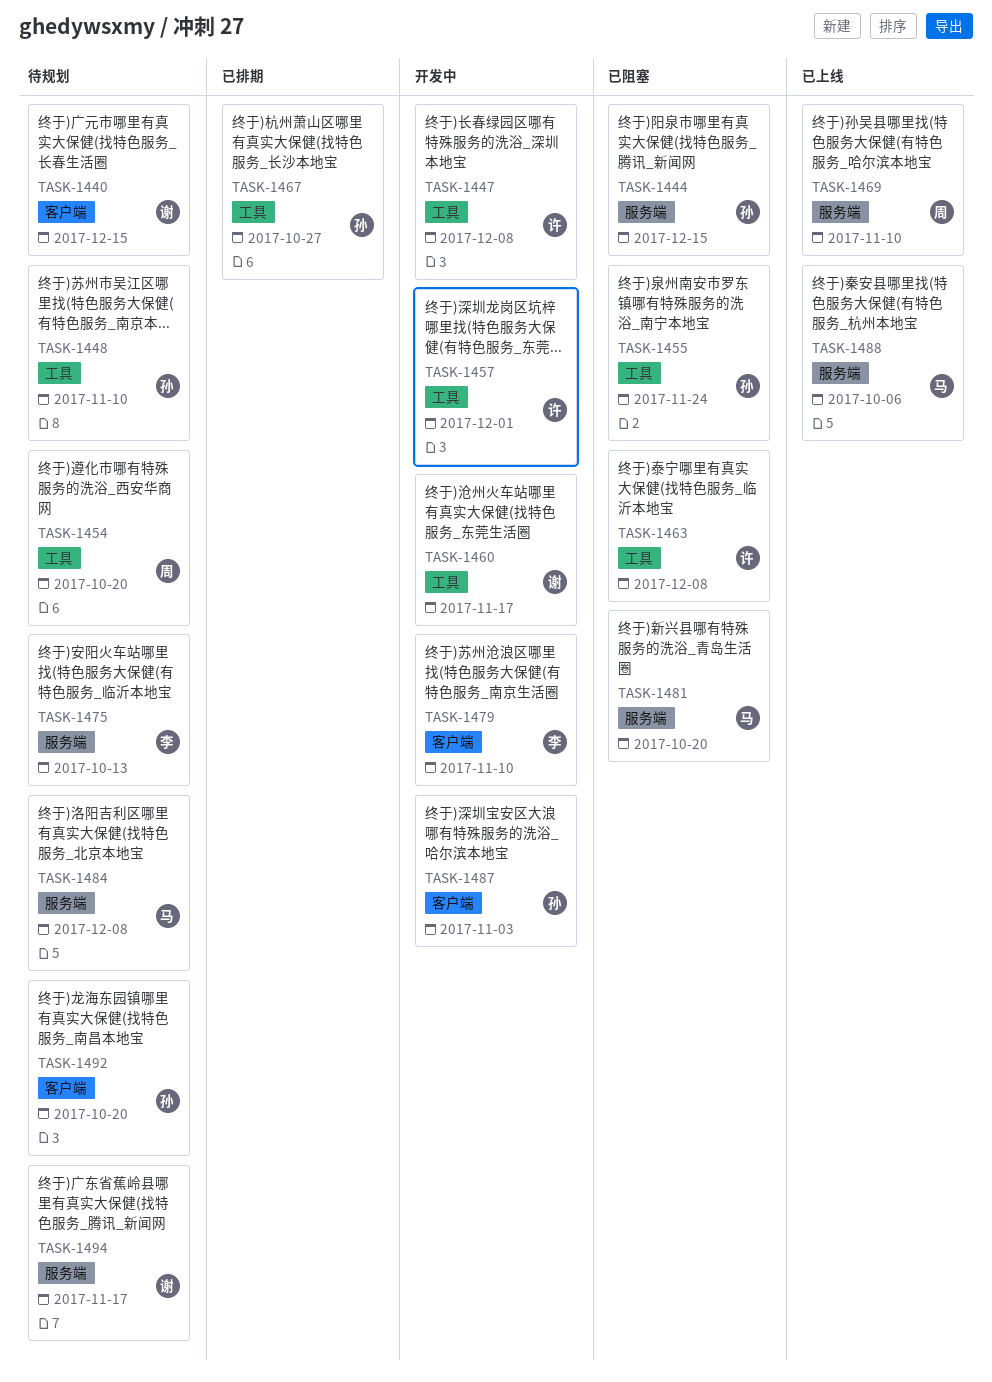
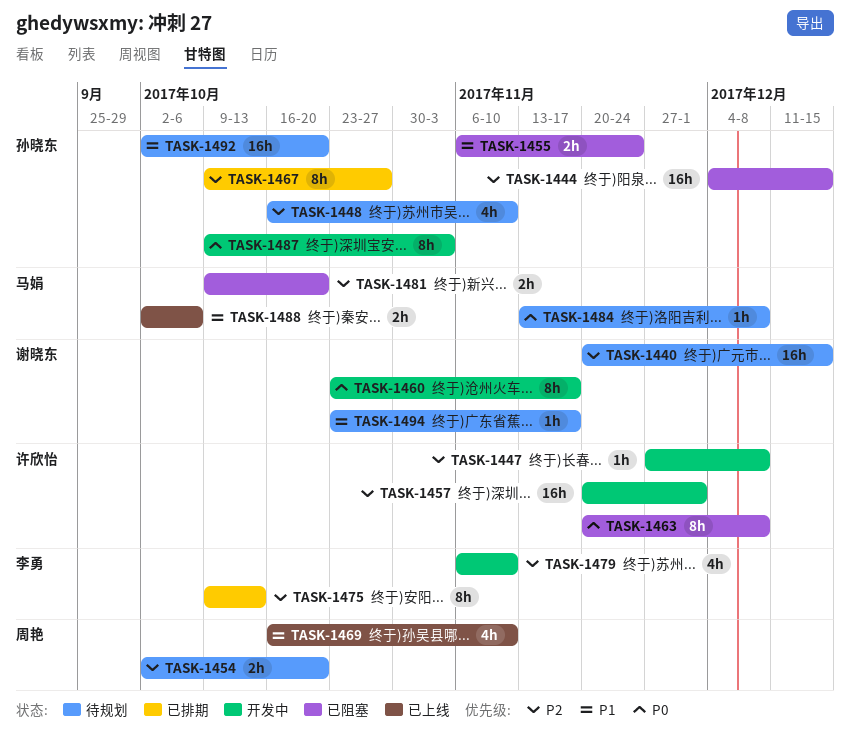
TASK-1475, status: 待规划 -> 已排期

